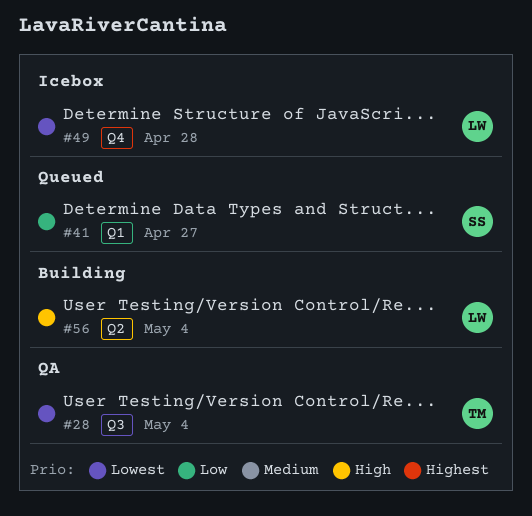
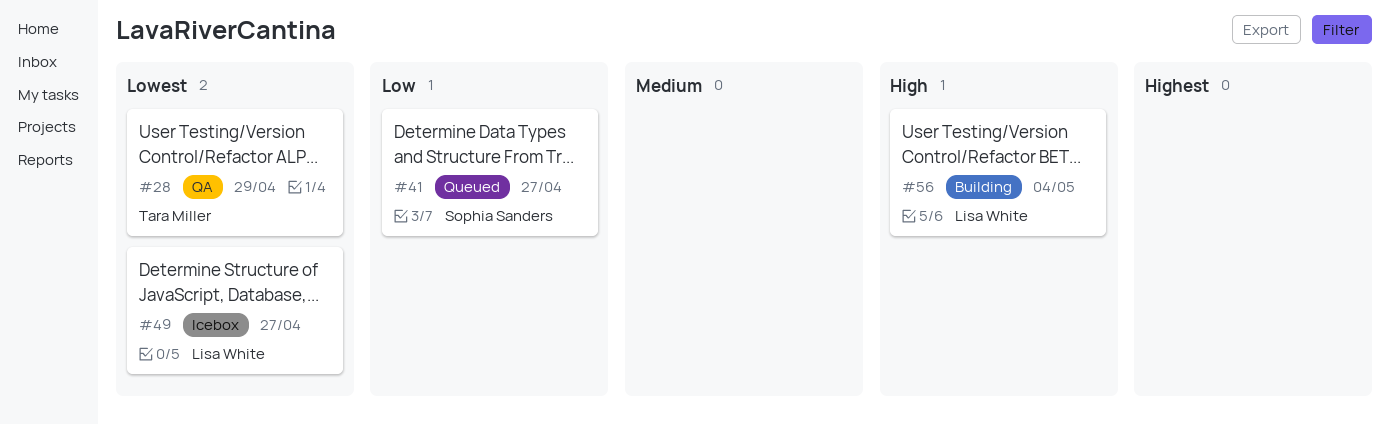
#28, due: May 4 -> Apr 29
#49, due: Apr 28 -> Apr 27

